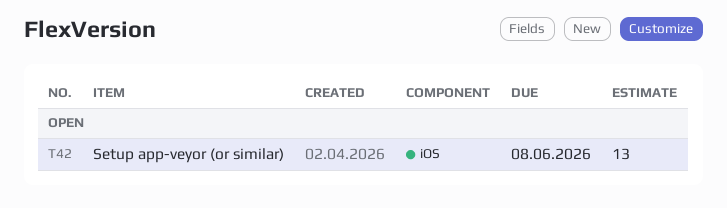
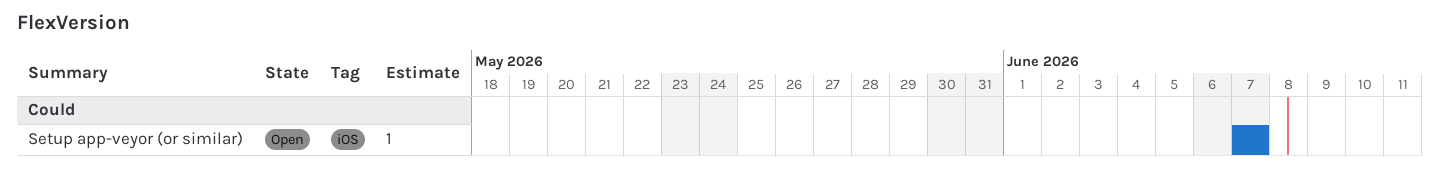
Setup app-veyor (or similar), estimate: 13 -> 1
Setup app-veyor (or similar), due: Jun 8 -> Jun 7

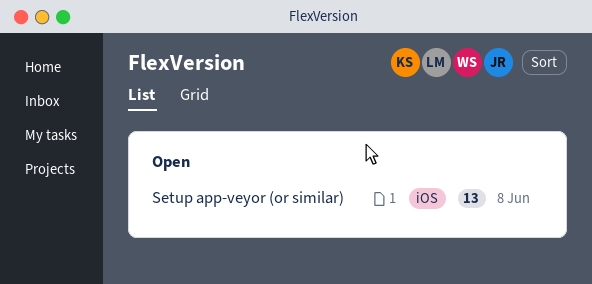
Setup app-veyor (or similar), estimate: 1 -> 13
Setup app-veyor (or similar), due: Jun 7 -> Jun 8

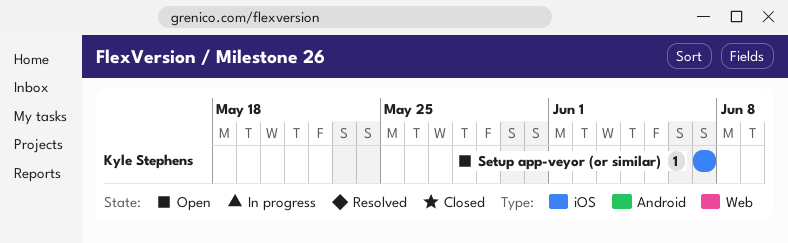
Setup app-veyor (or similar), estimate: 13 -> 1
Setup app-veyor (or similar), due: Jun 8 -> Jun 7

